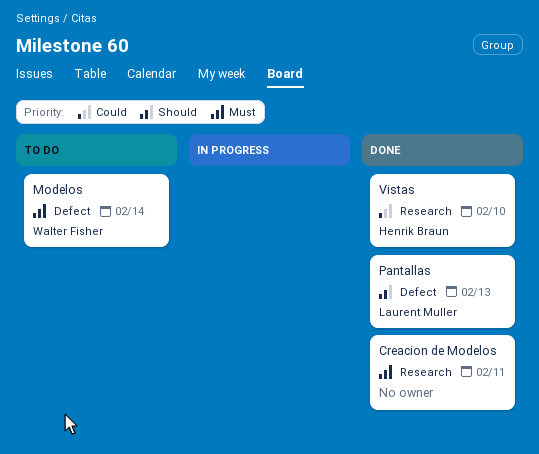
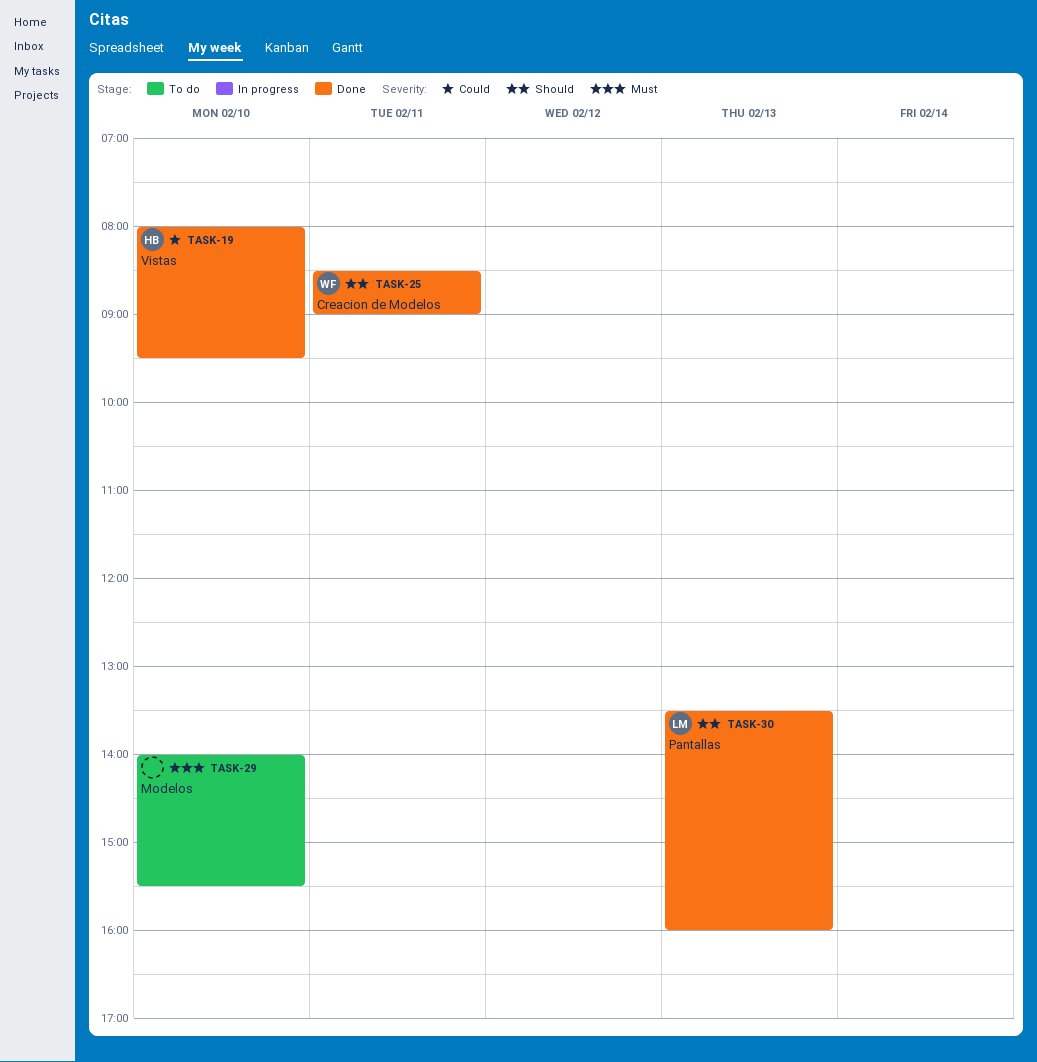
Creacion de Modelos, owner: none -> Walter Fisher
Creacion de Modelos, priority: Must -> Should
Modelos, owner: Walter Fisher -> none
Modelos, day: Feb 14 -> Feb 10

